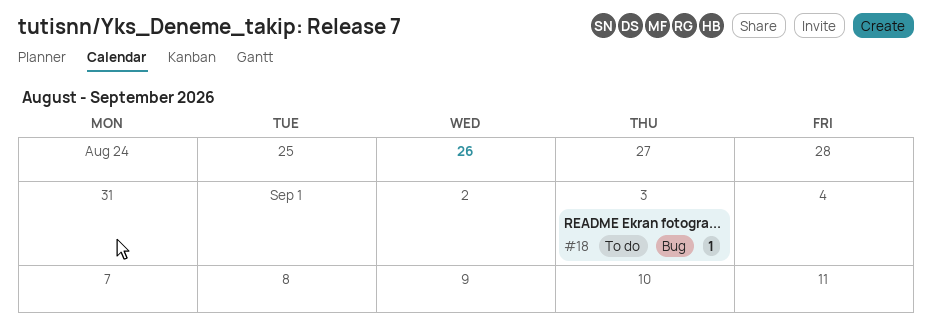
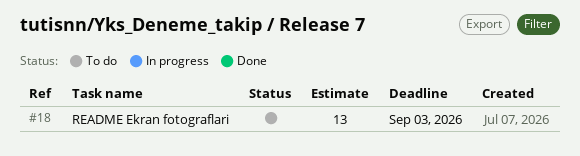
#18, estimate: 1 -> 13

